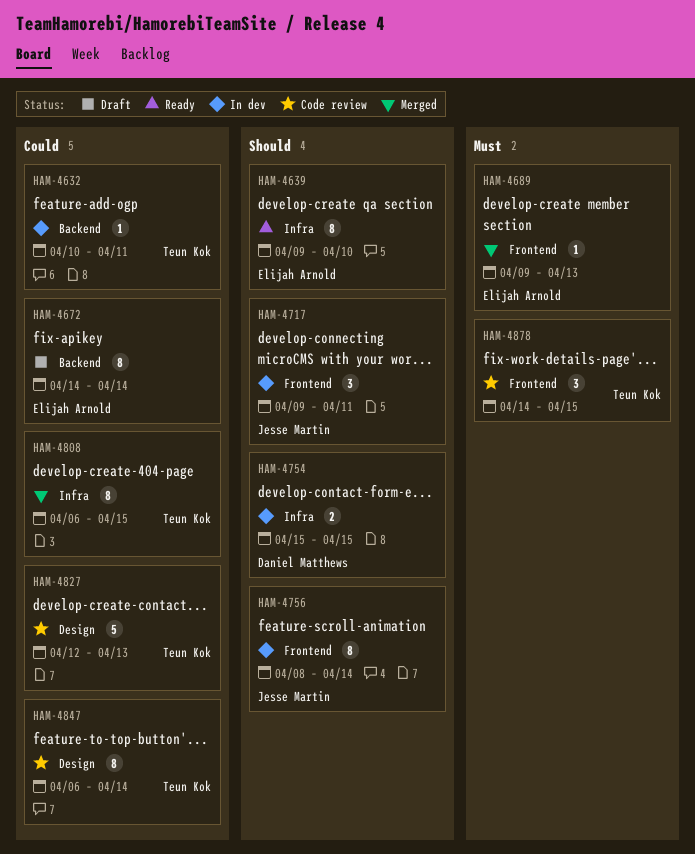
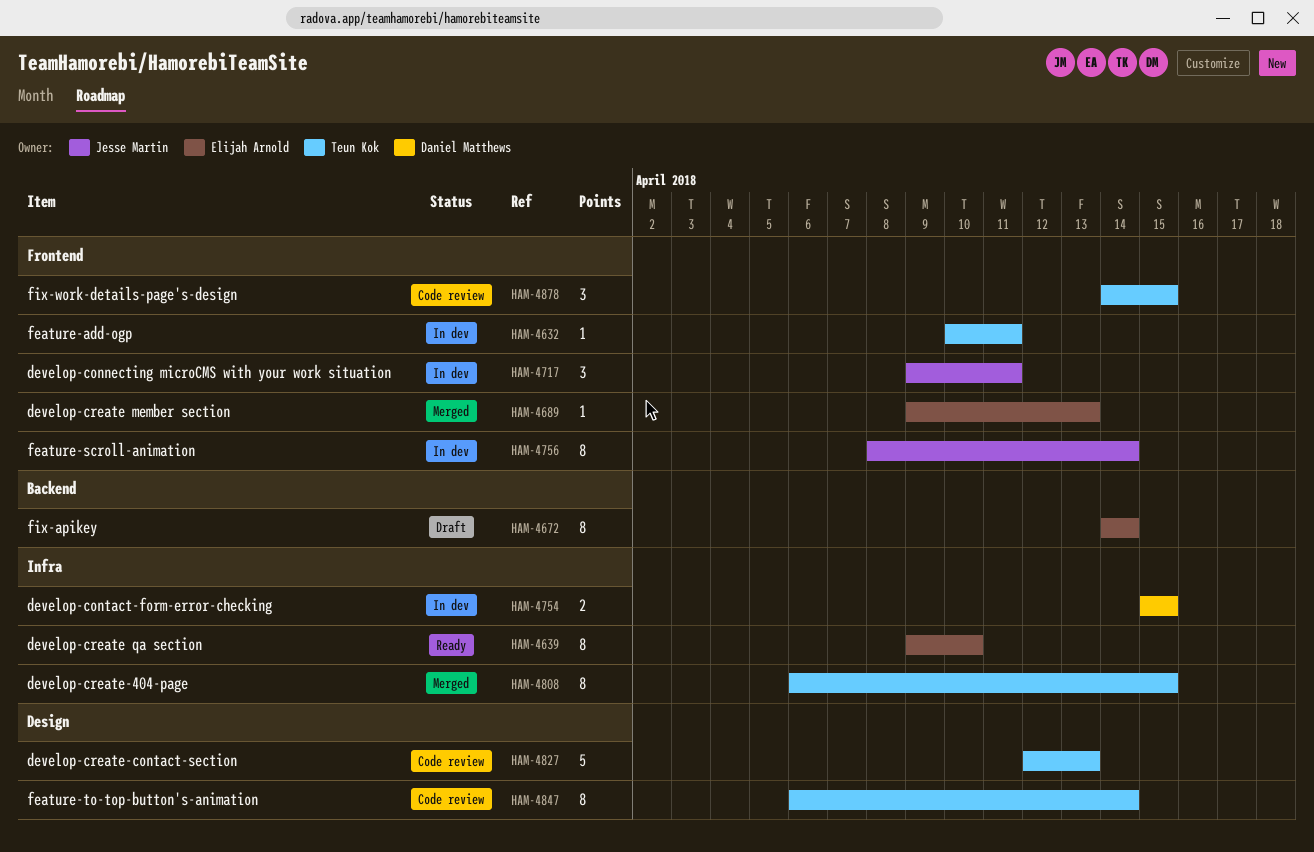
HAM-4632, label: Backend -> Frontend

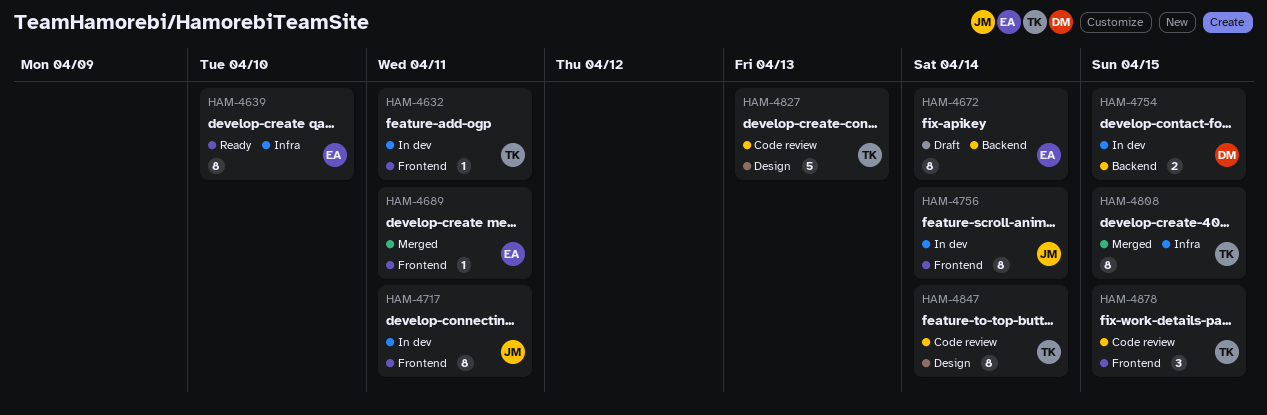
HAM-4689, due: Apr 13 -> Apr 11
HAM-4717, estimate: 3 -> 8
HAM-4754, label: Infra -> Backend

